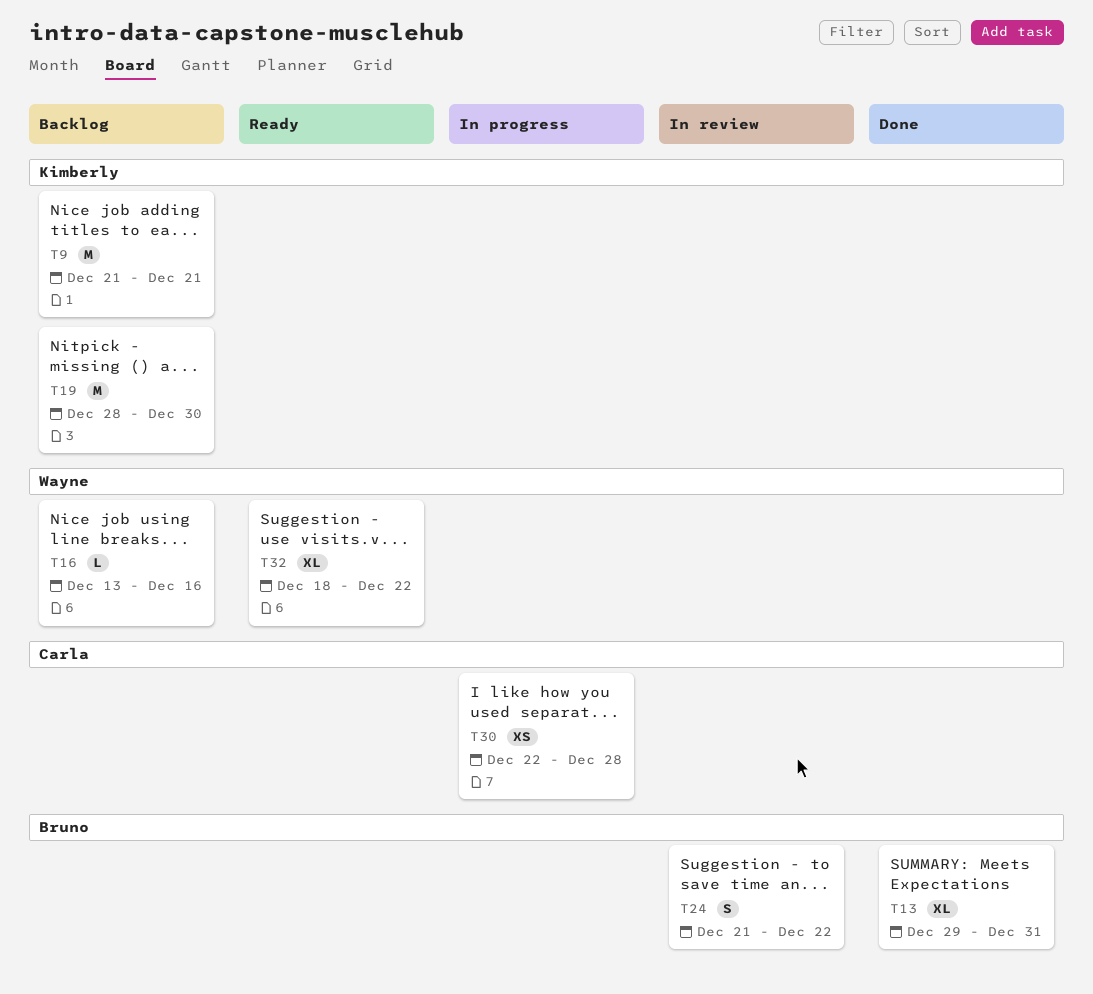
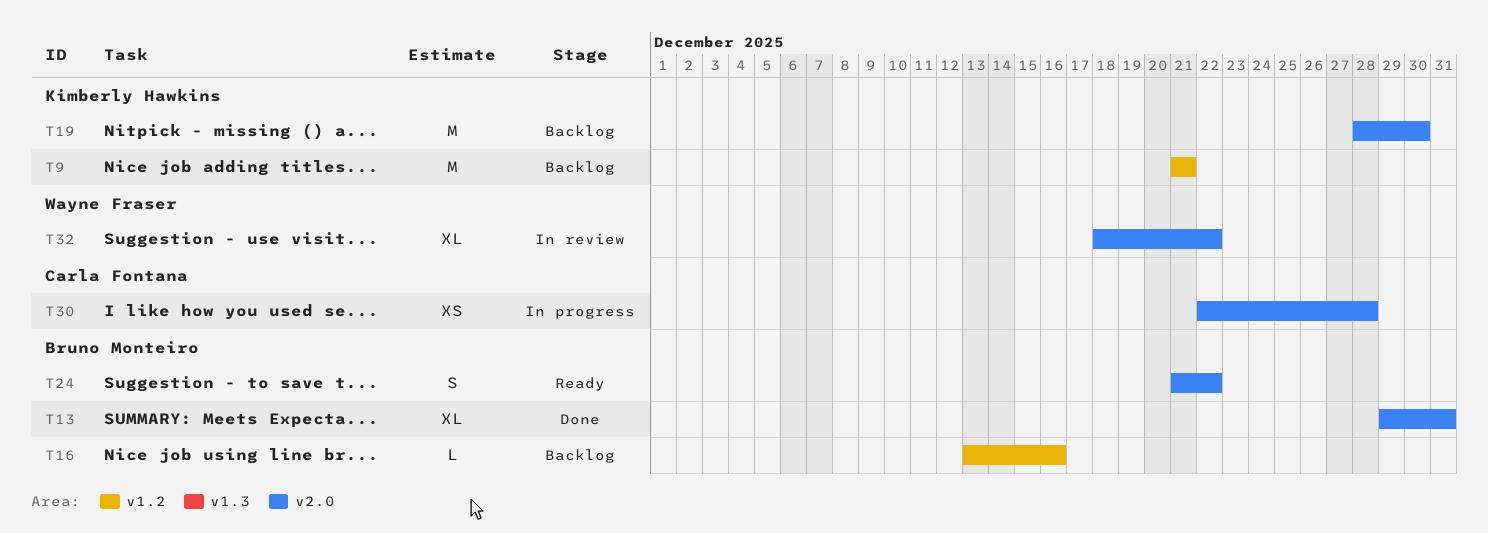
T16, owner: Wayne Fraser -> Bruno Monteiro
T24, status: In review -> Ready
T32, status: Ready -> In review

